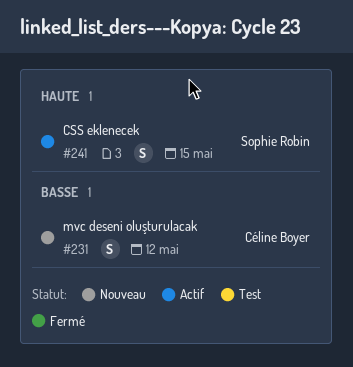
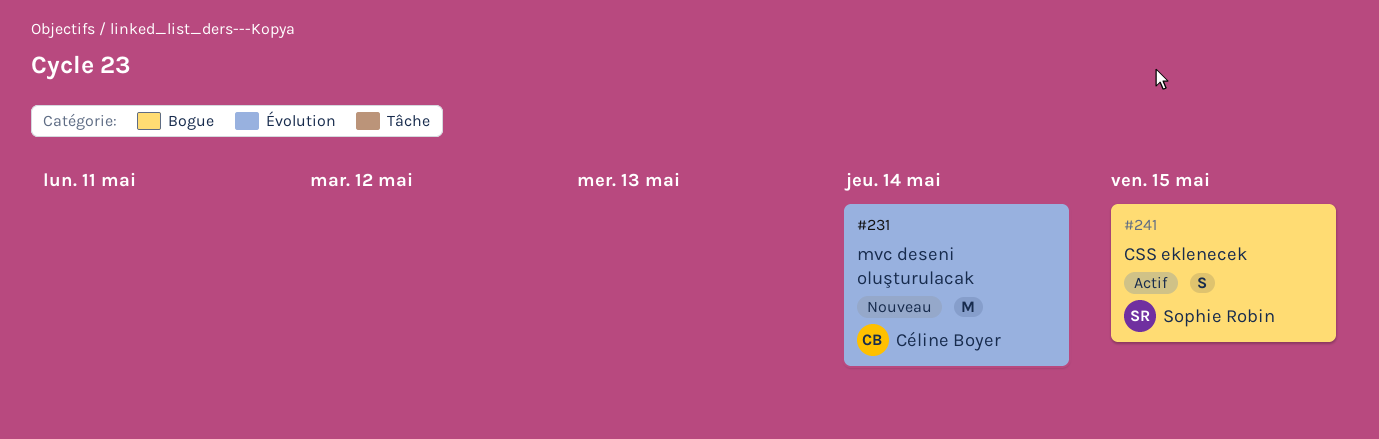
#231, estimate: S -> M
#231, due: May 12 -> May 14

